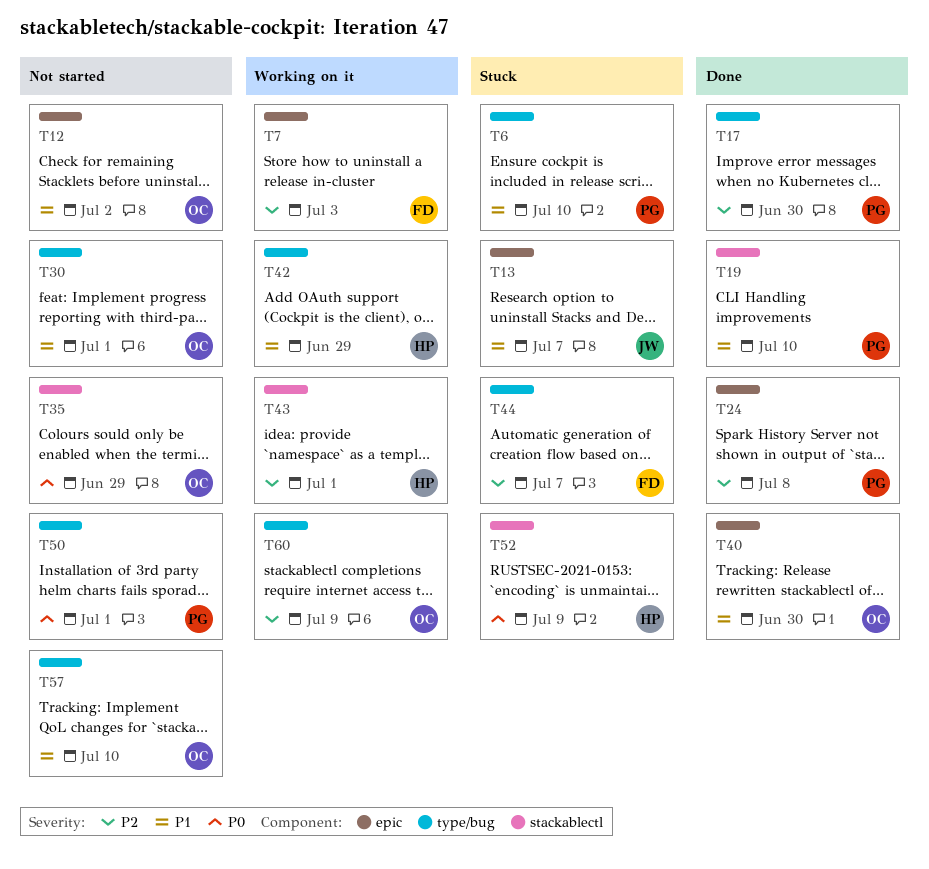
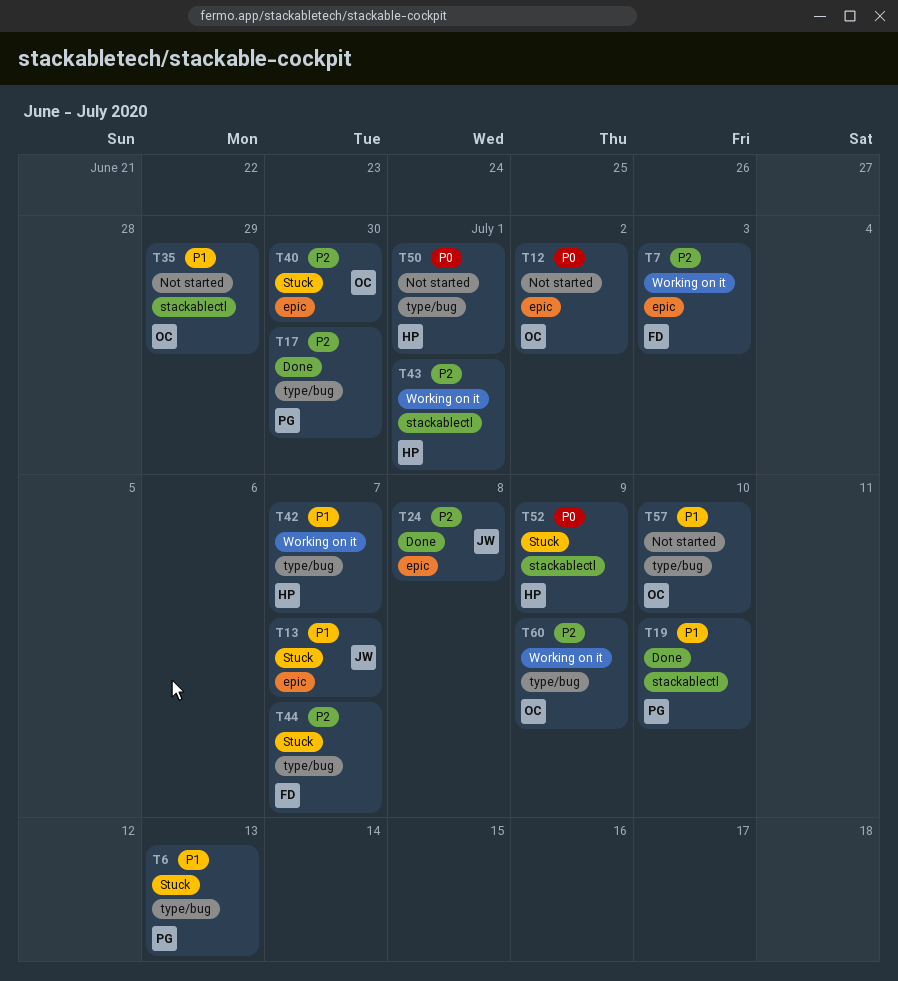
T6, due: Jul 10 -> Jul 13
T12, priority: P1 -> P0
T24, owner: PG -> JW
T30: present -> none
T35, priority: P0 -> P1
T40, status: Done -> Stuck
T40, priority: P1 -> P2
T42, due: Jun 29 -> Jul 7
T50, owner: PG -> HP

